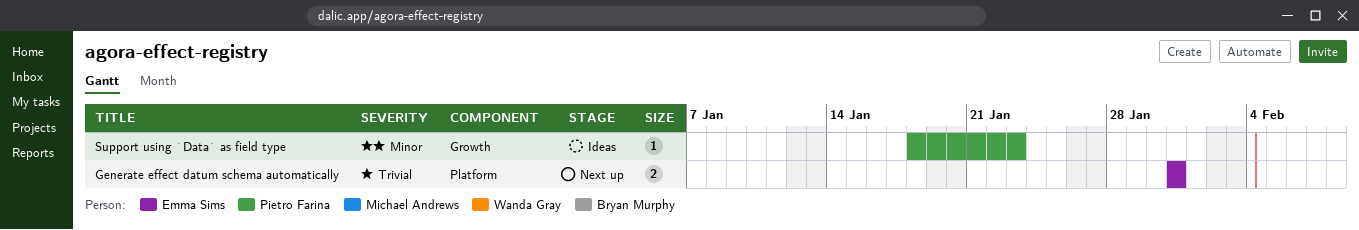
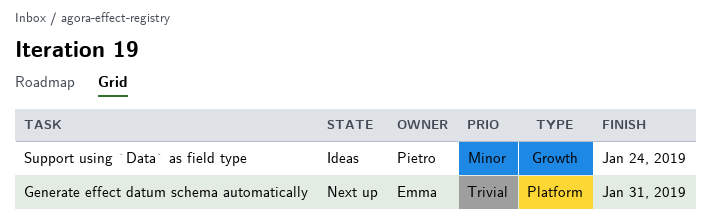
Support using `Data` as field type, due: Jan 23 -> Jan 24

